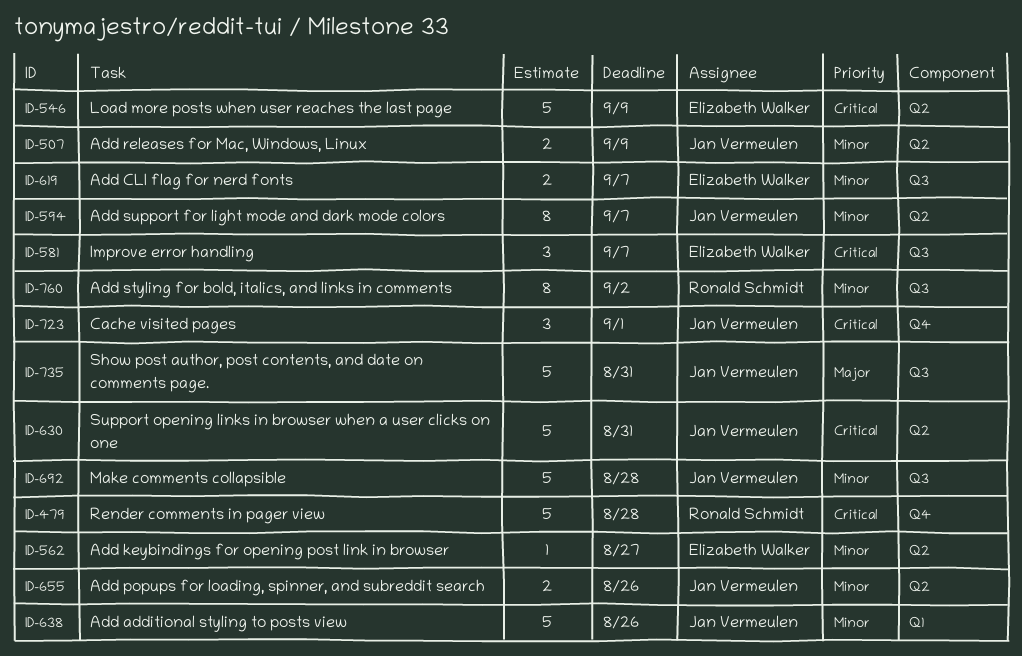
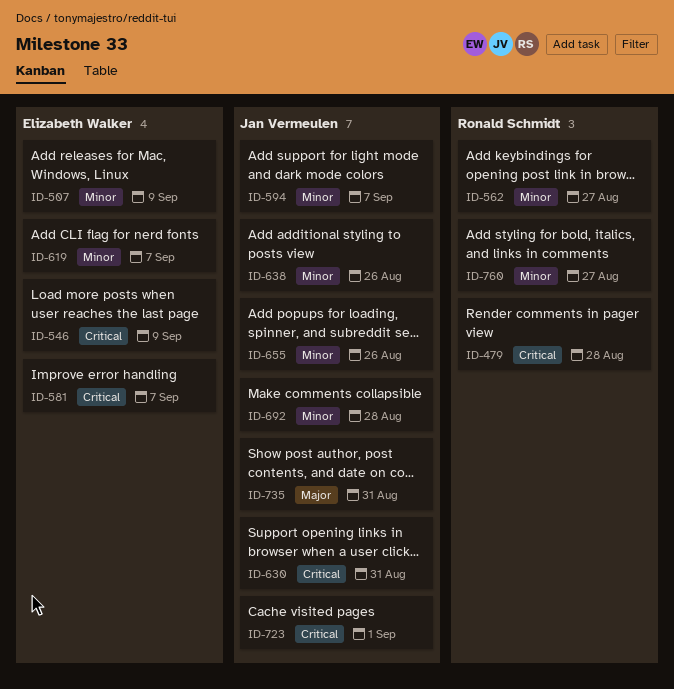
ID-507, owner: Jan Vermeulen -> Elizabeth Walker
ID-562, owner: Elizabeth Walker -> Ronald Schmidt
ID-760, due: Sep 2 -> Aug 27

